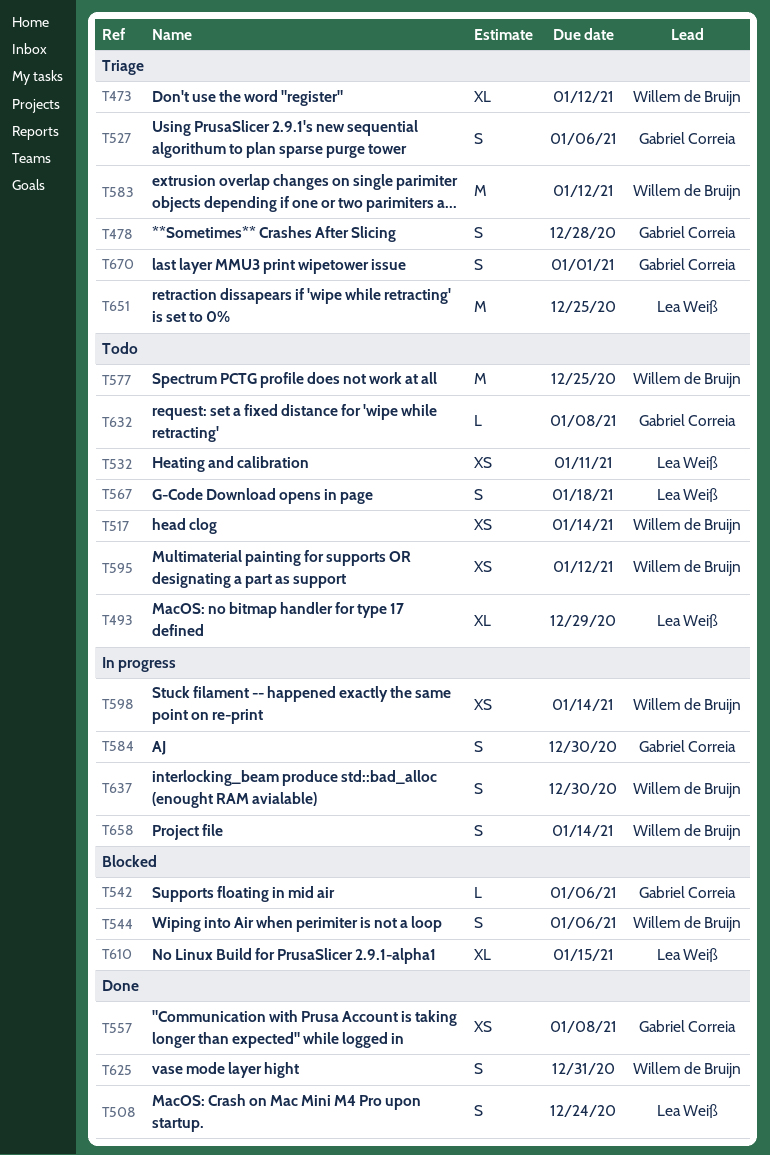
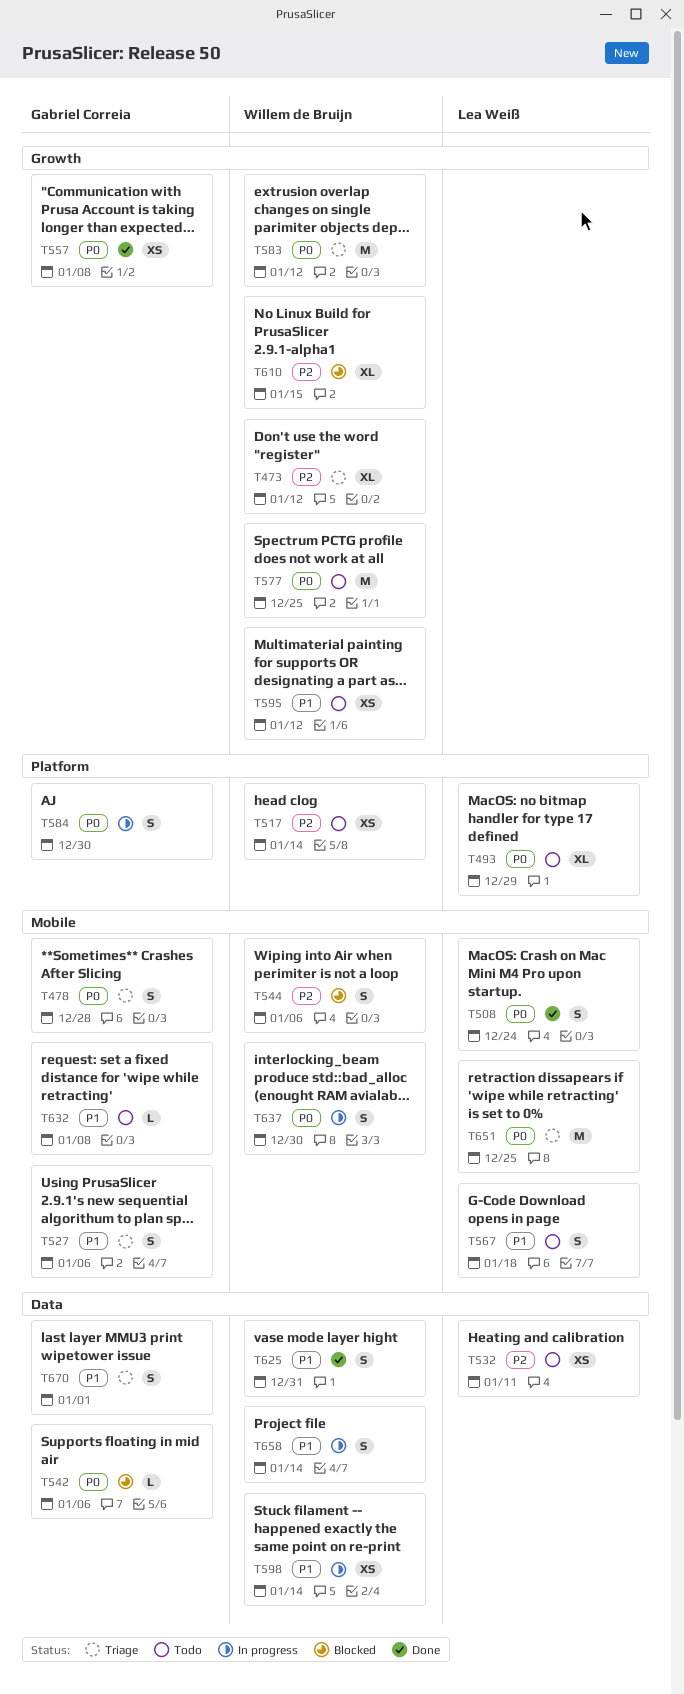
T610, owner: Lea Weiß -> Willem de Bruijn

